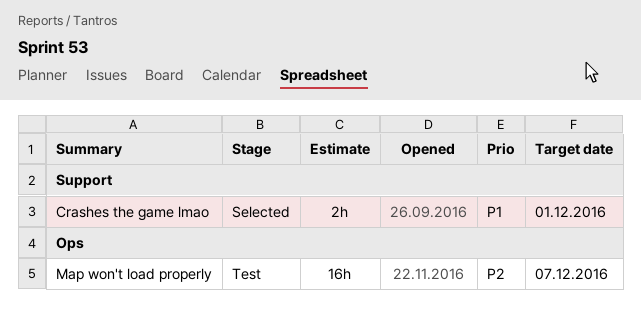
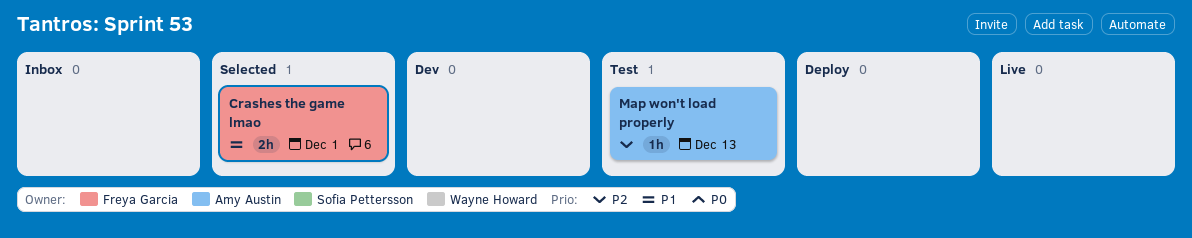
Map won't load properly, estimate: 16h -> 1h
Map won't load properly, due: Dec 7 -> Dec 13

